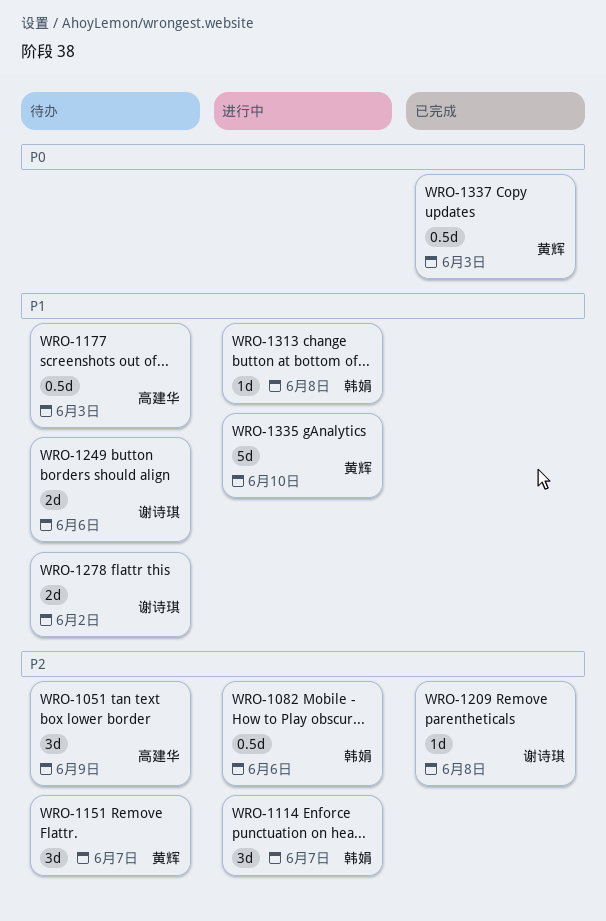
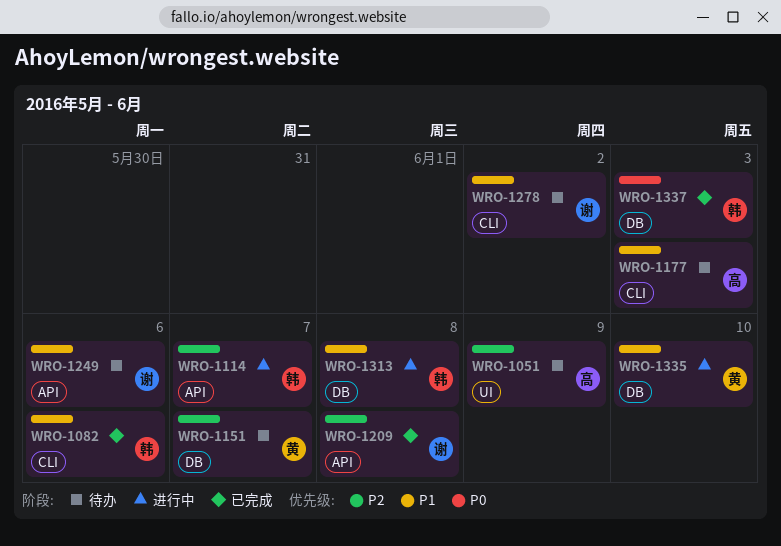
WRO-1082, status: 进行中 -> 已完成
WRO-1082, priority: P2 -> P1
WRO-1337, owner: 黄辉 -> 韩娟

